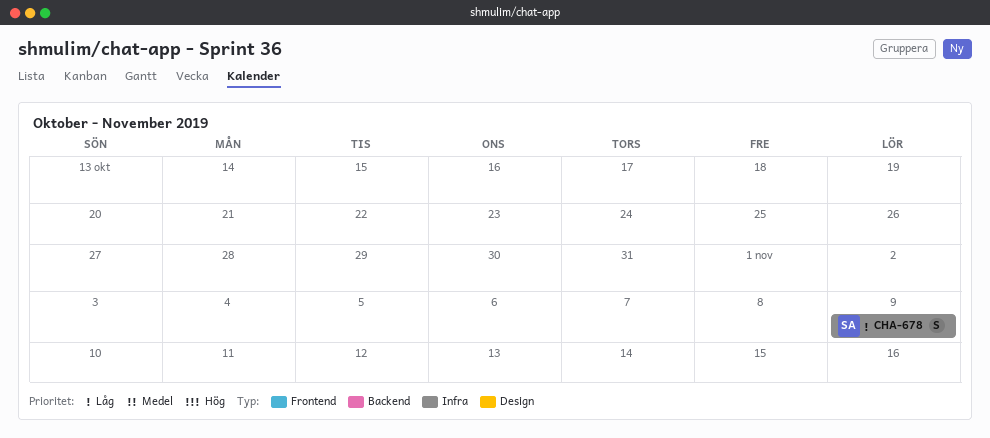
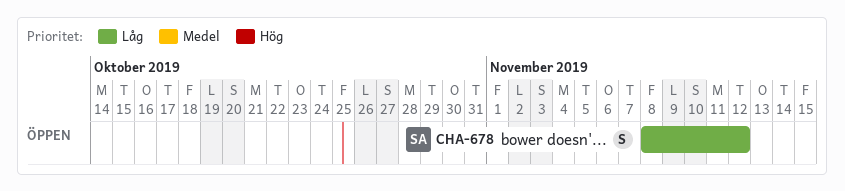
CHA-678, start: Nov 9 -> Nov 8
CHA-678, due: Nov 9 -> Nov 12

